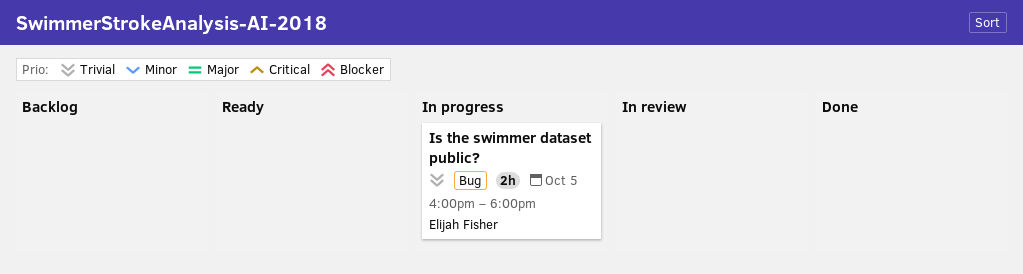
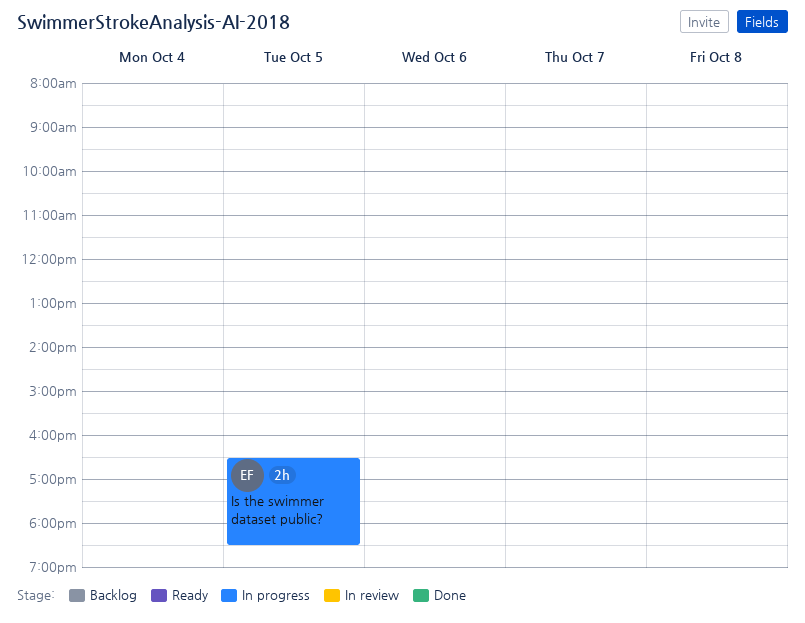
Is the swimmer dataset public?, begins: 16:00 -> 16:30
Is the swimmer dataset public?, ends: 18:00 -> 18:30

